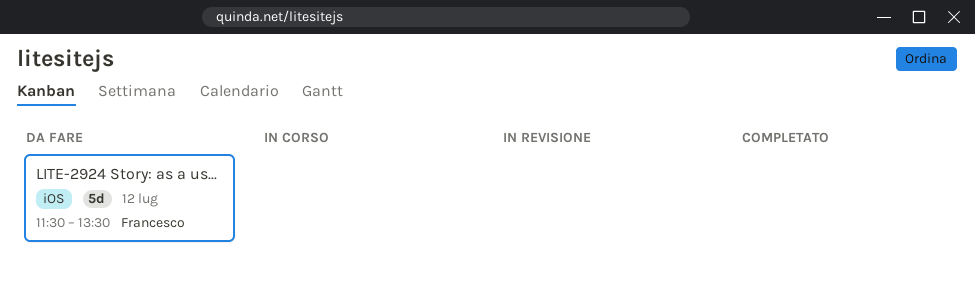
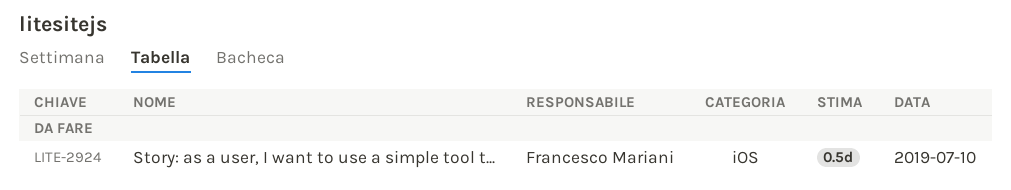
LITE-2924, estimate: 5d -> 0.5d
LITE-2924, day: Jul 12 -> Jul 10

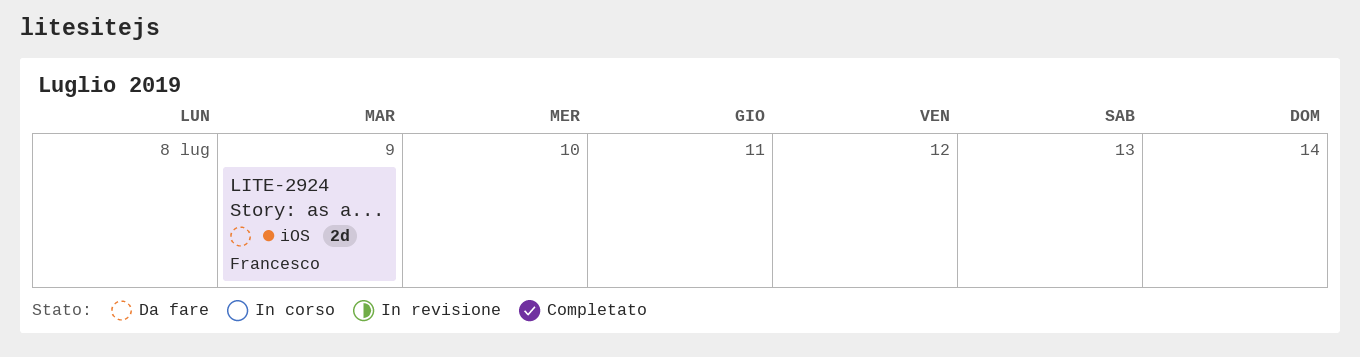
LITE-2924, estimate: 0.5d -> 2d
LITE-2924, day: Jul 10 -> Jul 9

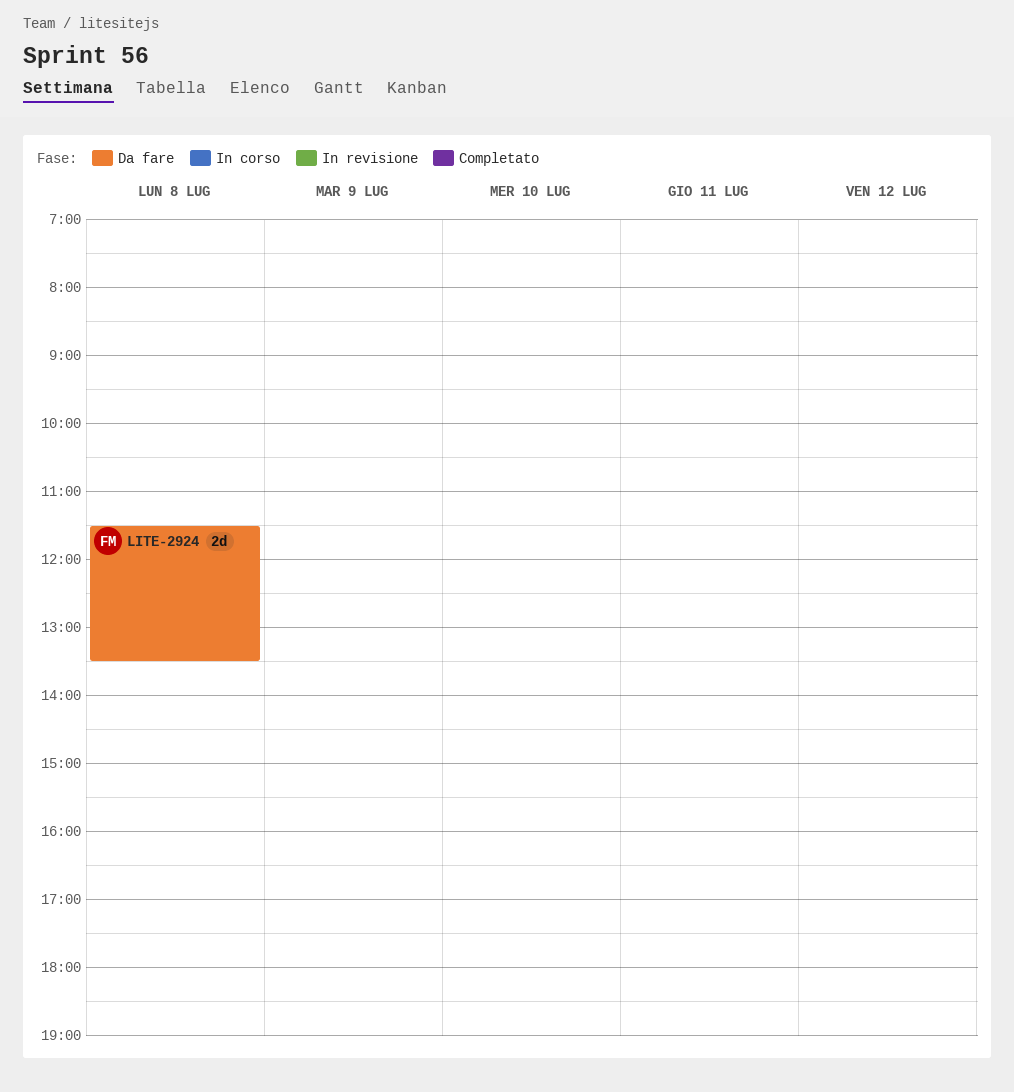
LITE-2924, day: Jul 9 -> Jul 8

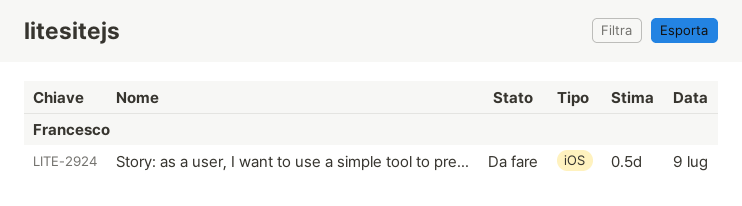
LITE-2924, estimate: 2d -> 0.5d
LITE-2924, day: Jul 8 -> Jul 9

